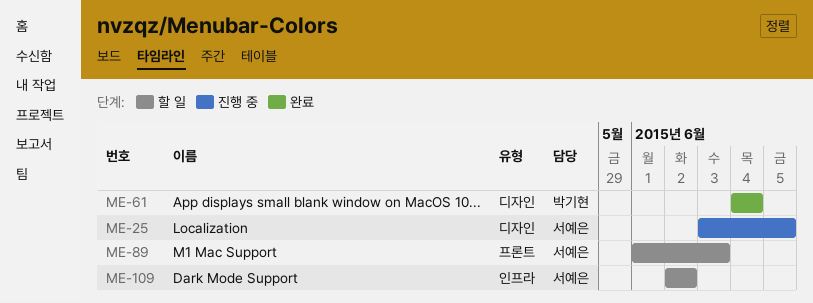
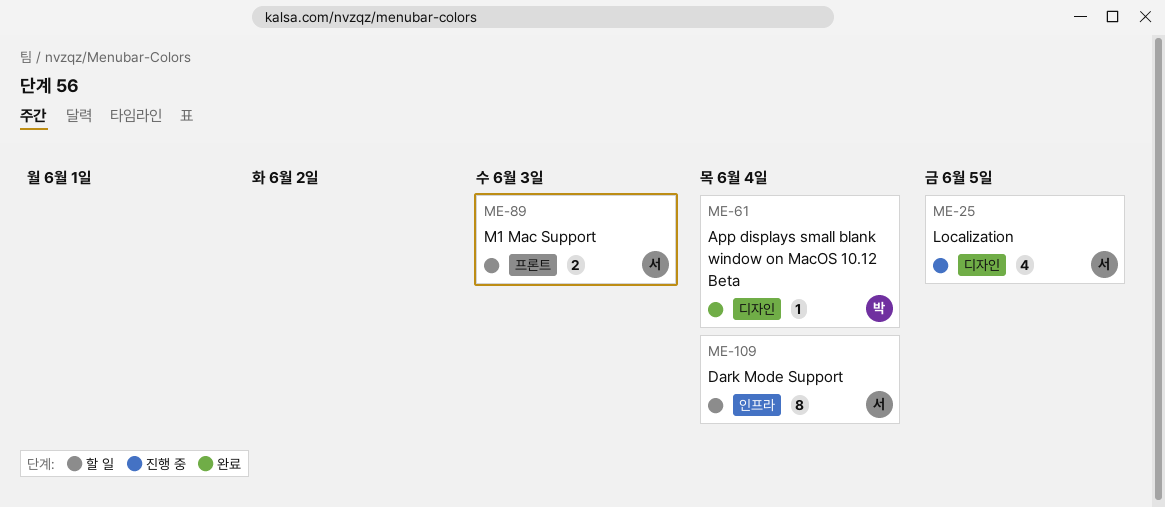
ME-109, due: Jun 2 -> Jun 4

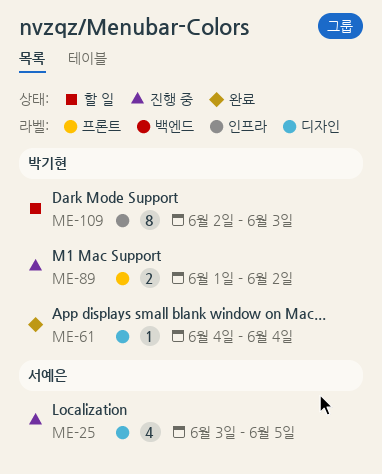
ME-89, status: 할 일 -> 진행 중
ME-89, owner: 서예은 -> 박기현
ME-89, due: Jun 3 -> Jun 2
ME-109, owner: 서예은 -> 박기현
ME-109, due: Jun 4 -> Jun 3

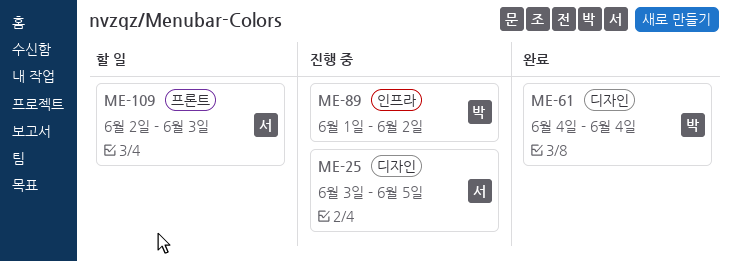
ME-89, label: 프론트 -> 인프라
ME-109, owner: 박기현 -> 서예은
ME-109, label: 인프라 -> 프론트

